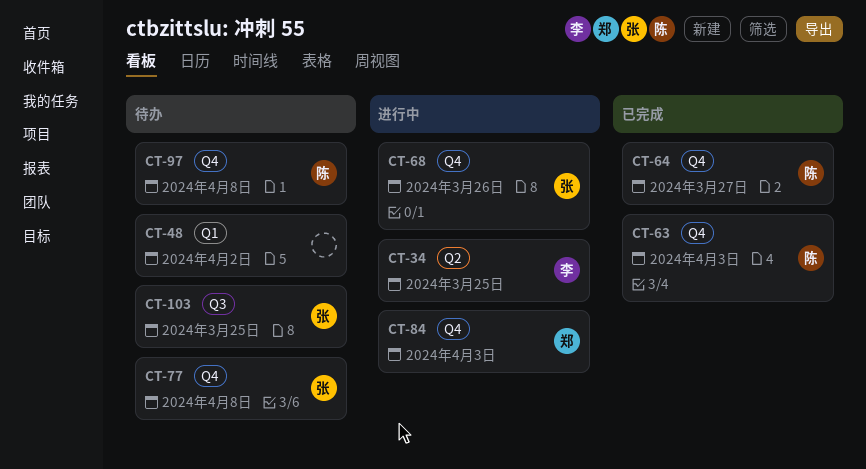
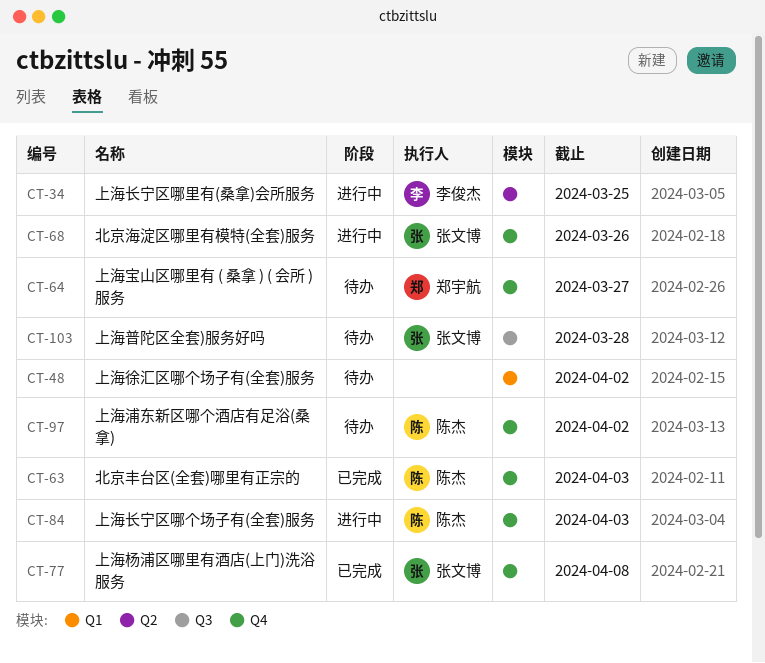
CT-64, status: 已完成 -> 待办
CT-64, owner: 陈杰 -> 郑宇航
CT-77, status: 待办 -> 已完成
CT-84, owner: 郑宇航 -> 陈杰
CT-97, due: Apr 8 -> Apr 2
CT-103, due: Mar 25 -> Mar 28

